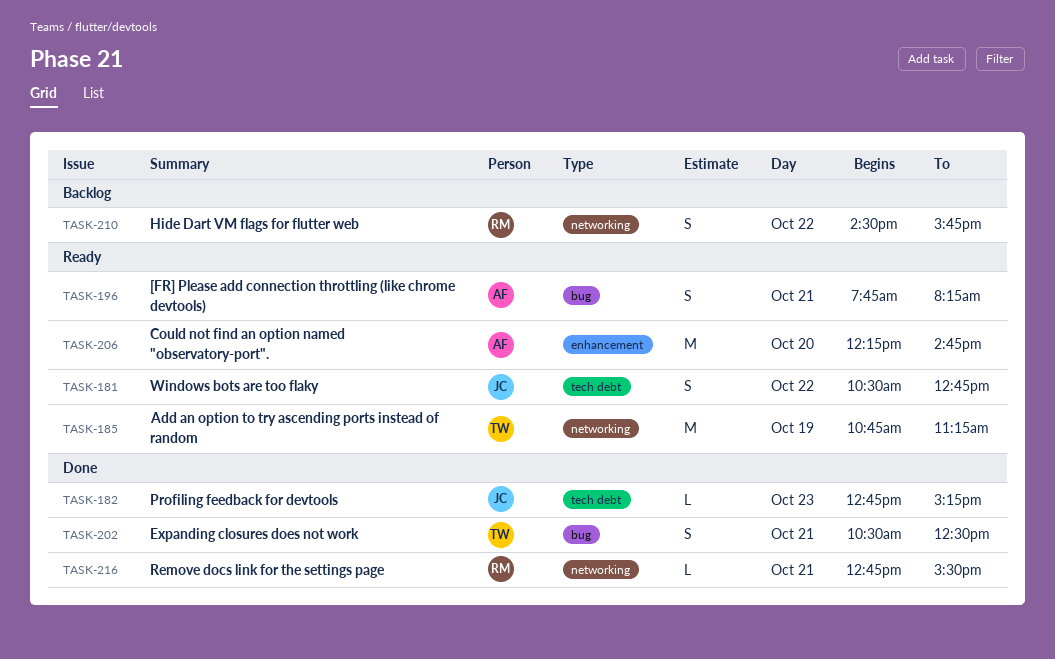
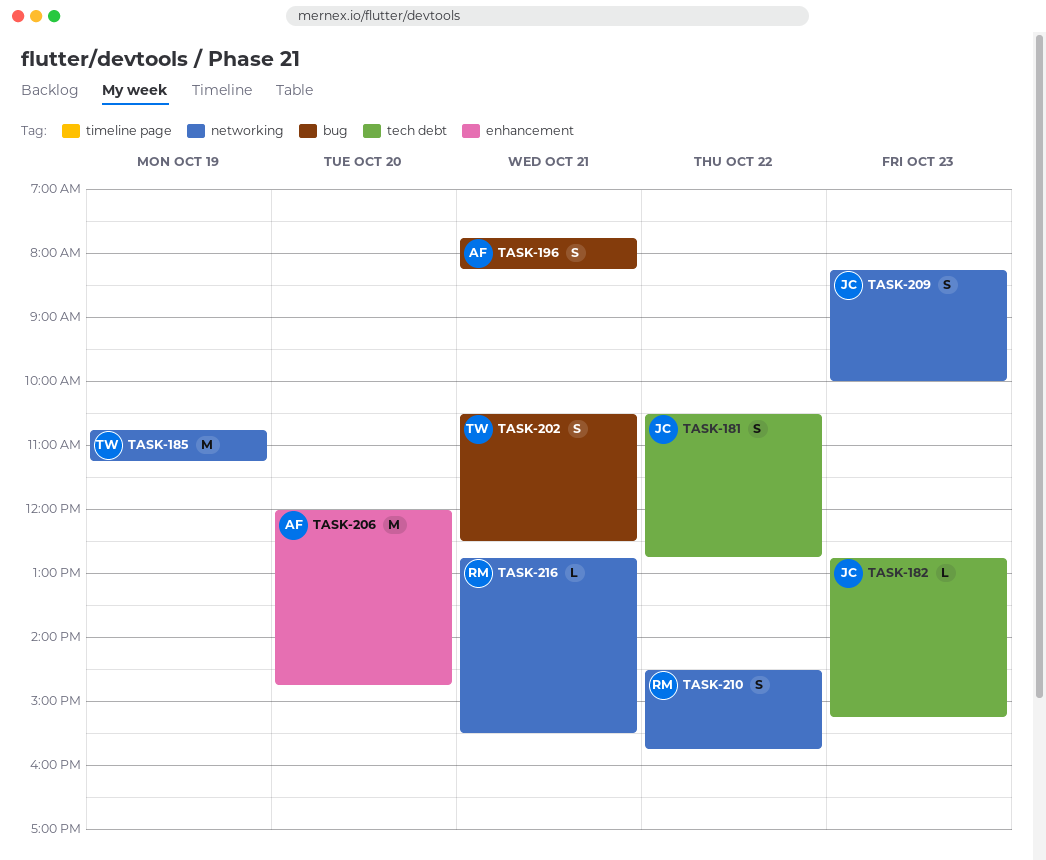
TASK-206, begins: 12:15 -> 12:00
TASK-209: none -> present

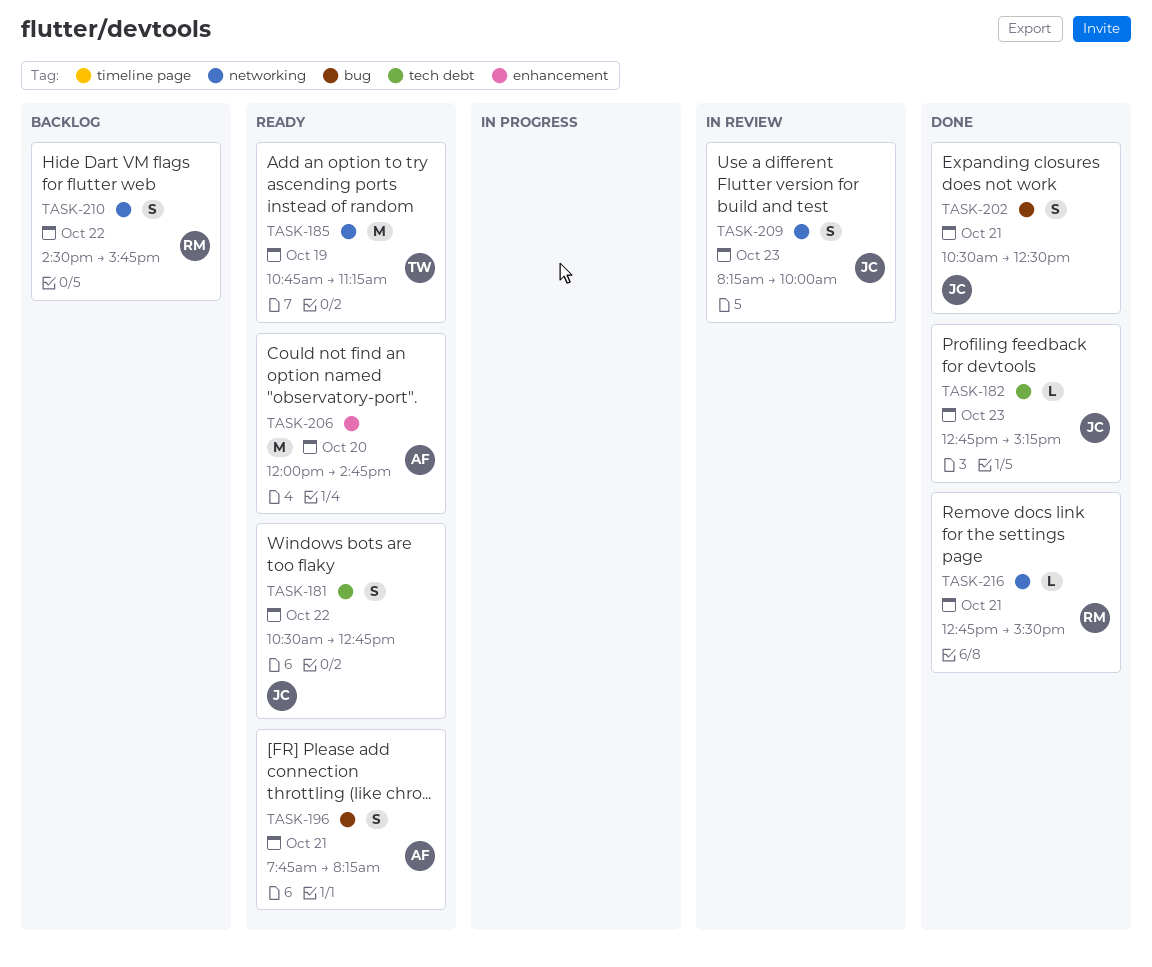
TASK-202, owner: TW -> JC

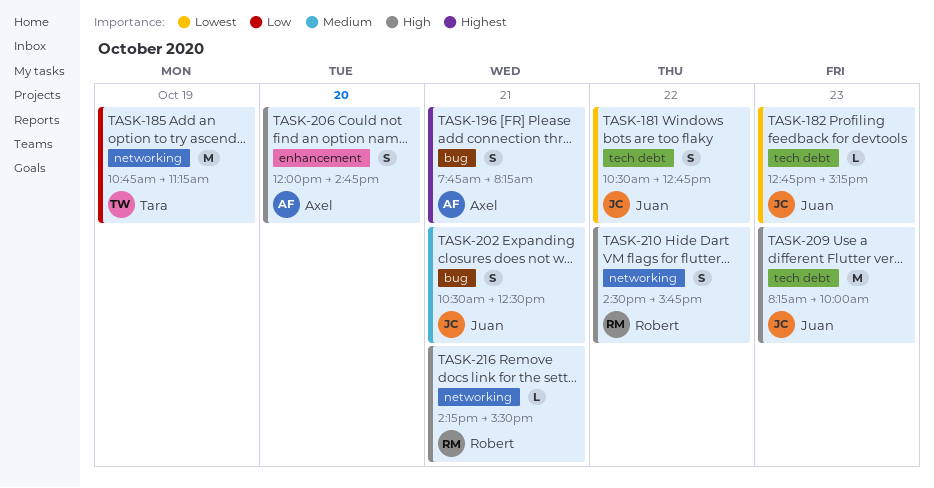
TASK-206, estimate: M -> S
TASK-209, label: networking -> tech debt
TASK-209, estimate: S -> M
TASK-216, begins: 12:45 -> 14:15

